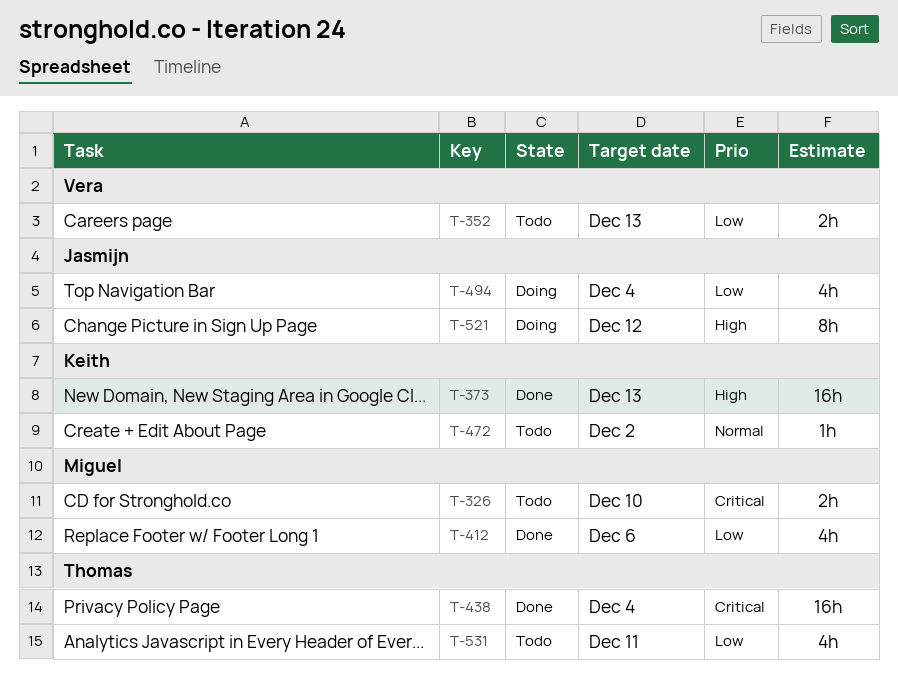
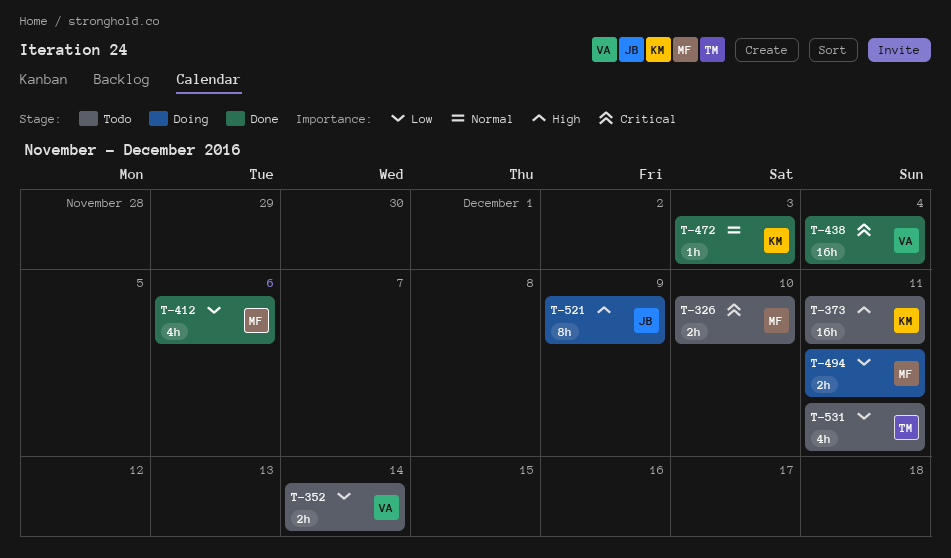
T-352, due: Dec 13 -> Dec 14
T-373, status: Done -> Todo
T-373, due: Dec 13 -> Dec 11
T-438, owner: Thomas -> Vera
T-472, status: Todo -> Done
T-472, due: Dec 2 -> Dec 3
T-494, owner: Jasmijn -> Miguel
T-494, estimate: 4h -> 2h
T-494, due: Dec 4 -> Dec 11
T-521, due: Dec 12 -> Dec 9

